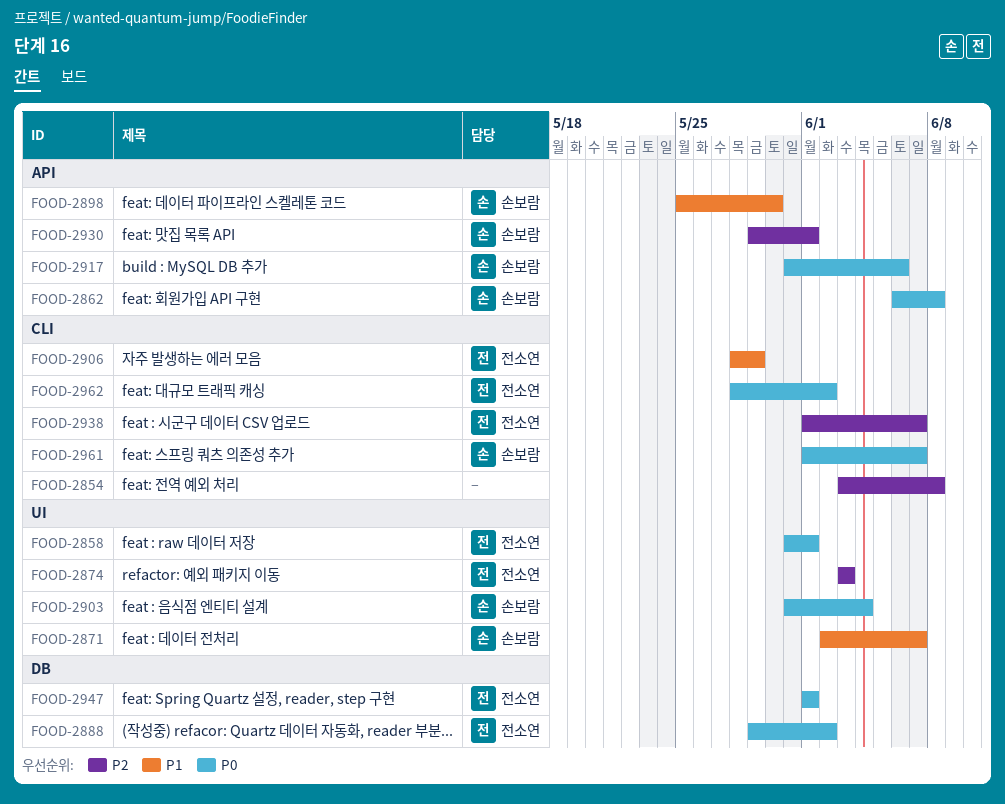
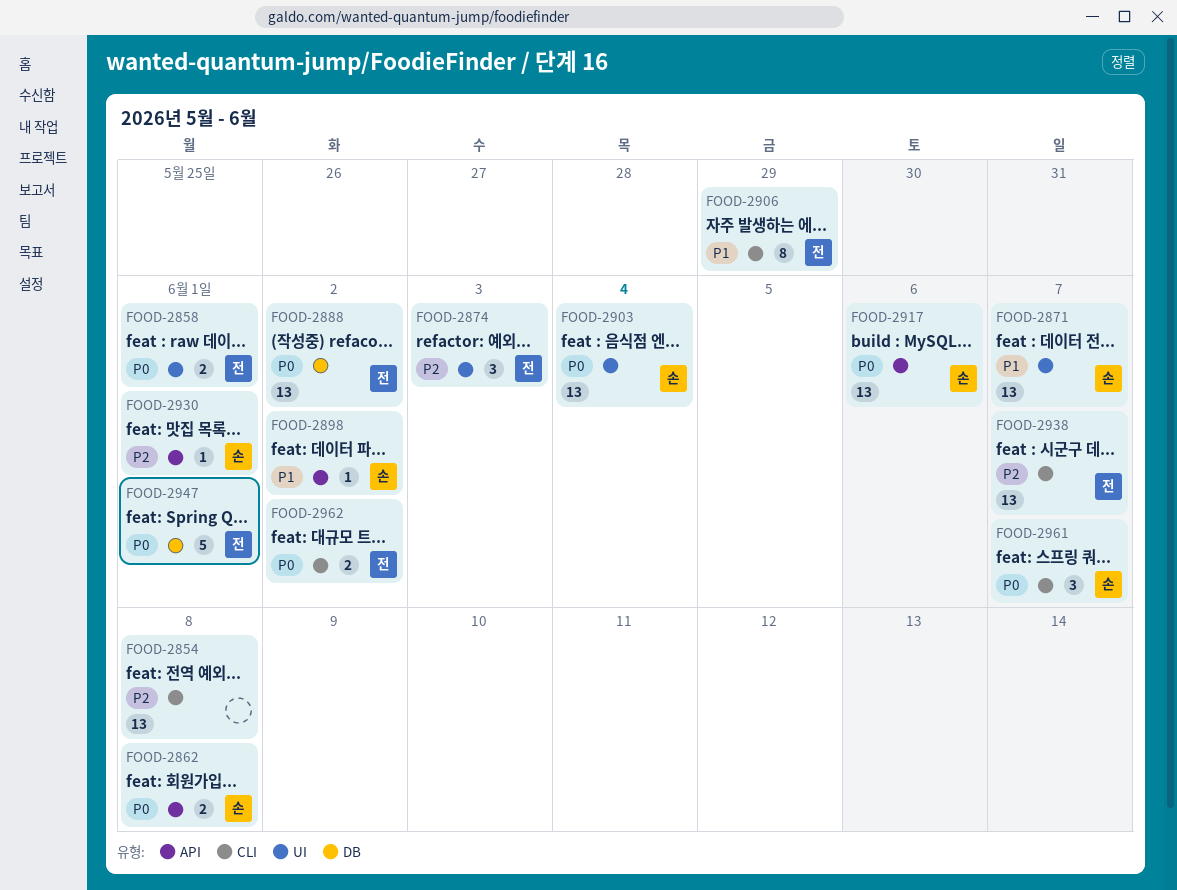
FOOD-2898, due: May 30 -> Jun 2

